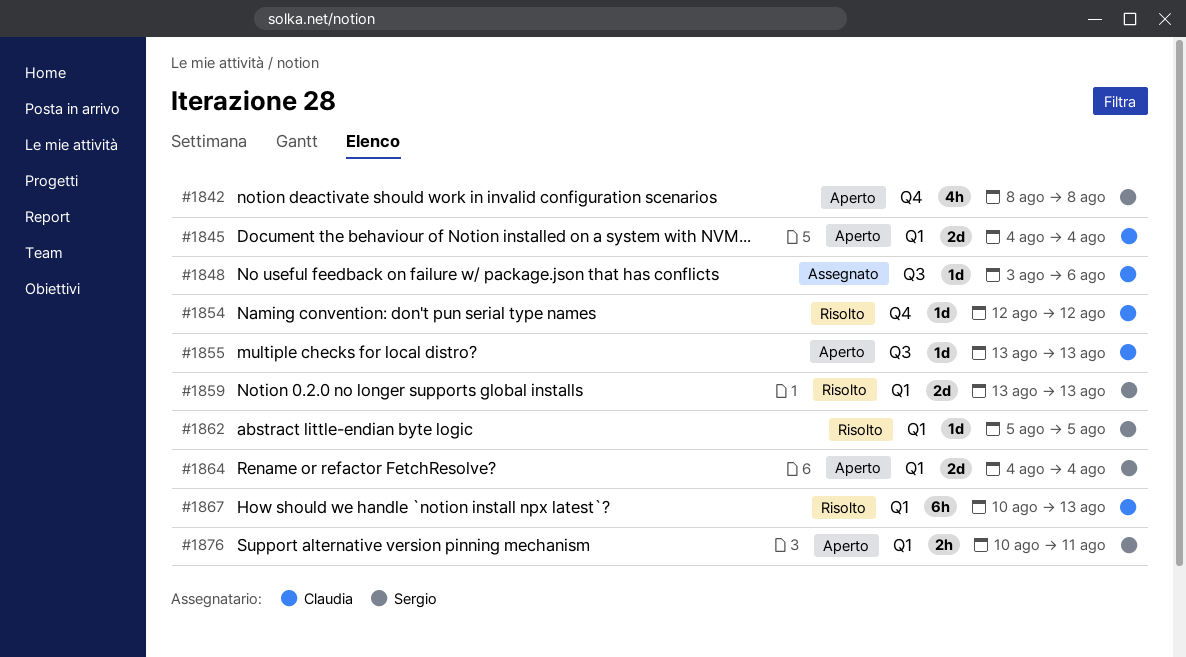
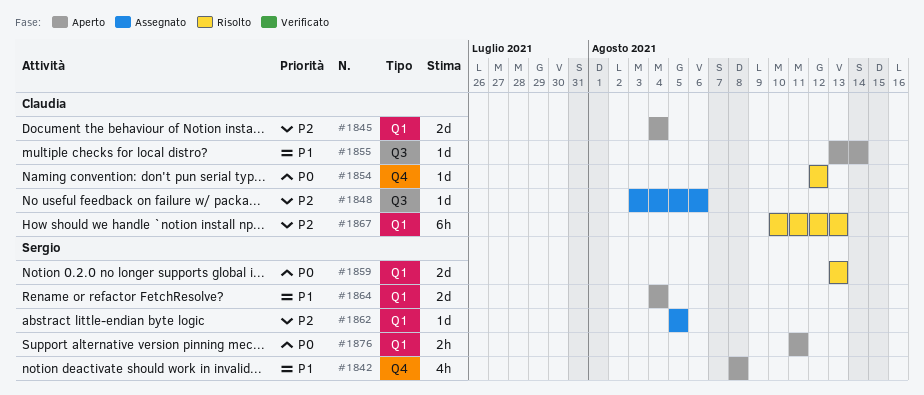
#1855, due: Aug 13 -> Aug 14
#1862, status: Risolto -> Assegnato
#1876, start: Aug 10 -> Aug 11

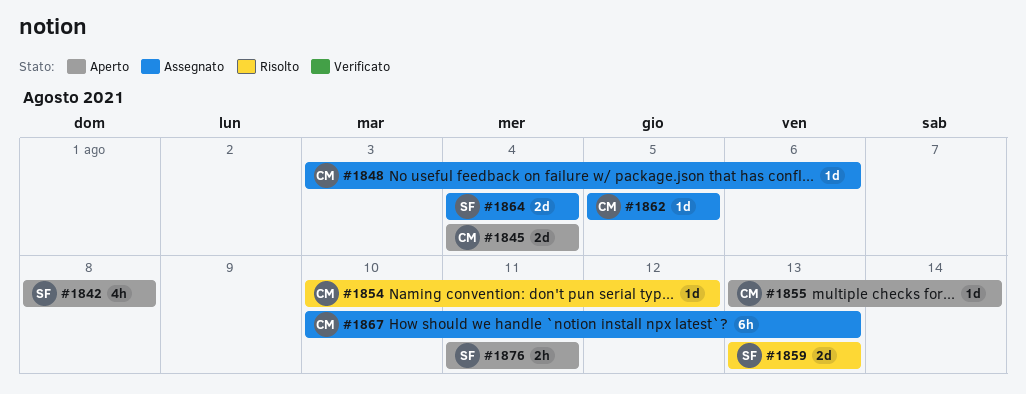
#1854, start: Aug 12 -> Aug 10
#1862, owner: Sergio -> Claudia
#1864, status: Aperto -> Assegnato
#1867, status: Risolto -> Assegnato

